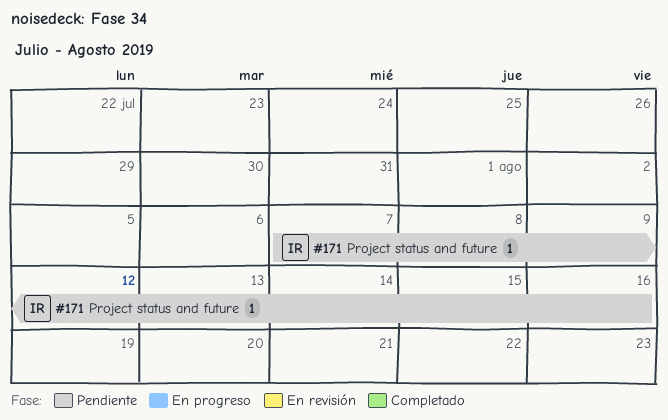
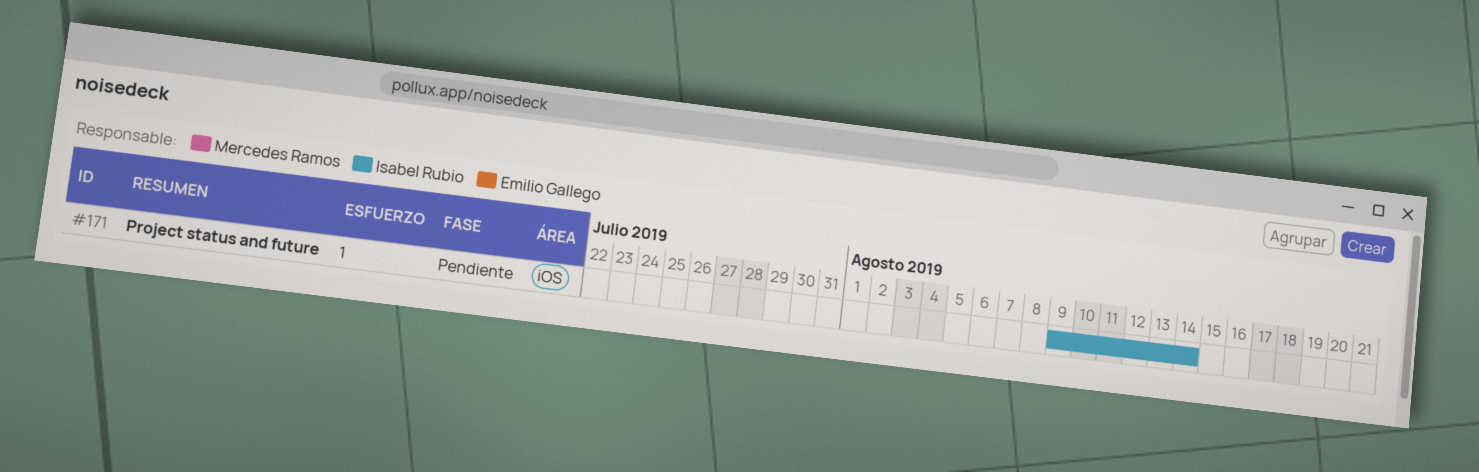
#171, start: Aug 7 -> Aug 9
#171, due: Aug 16 -> Aug 14

